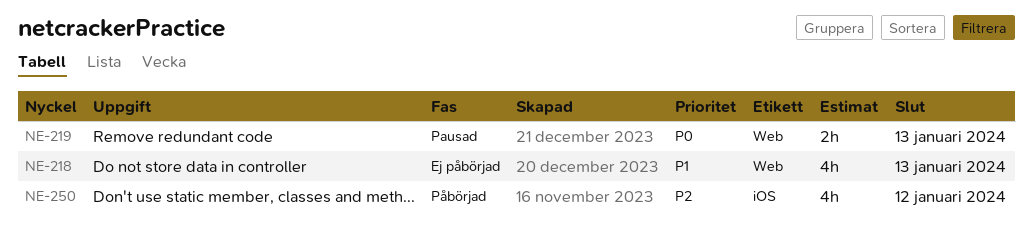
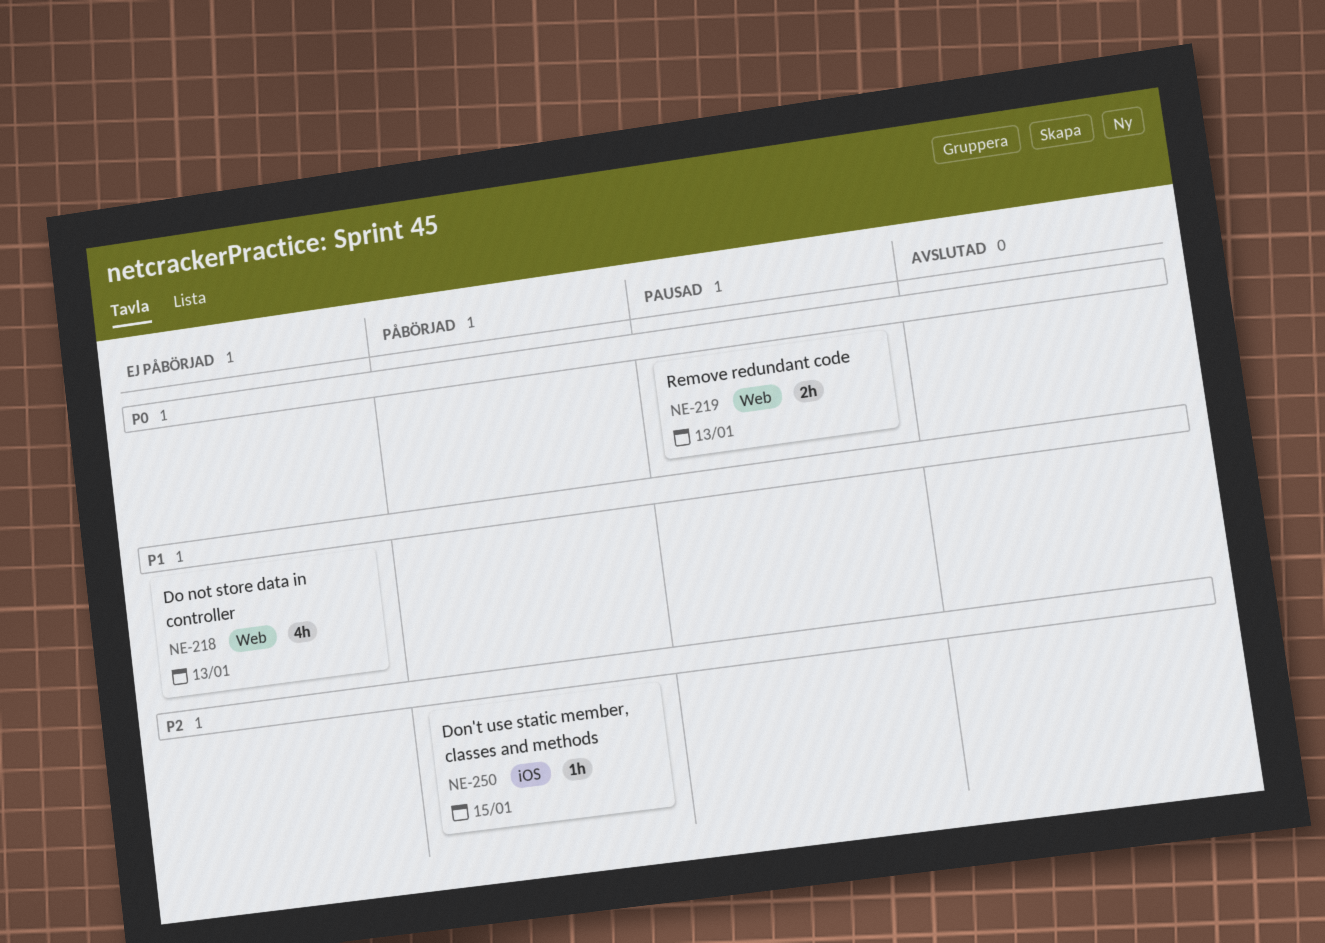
NE-250, estimate: 4h -> 1h
NE-250, due: Jan 12 -> Jan 15

